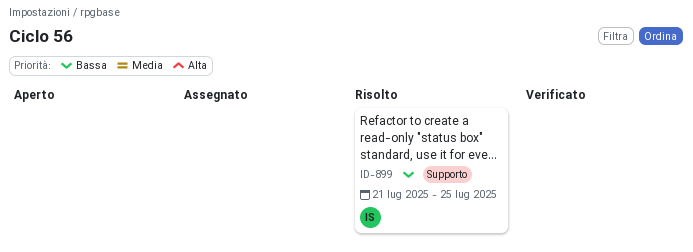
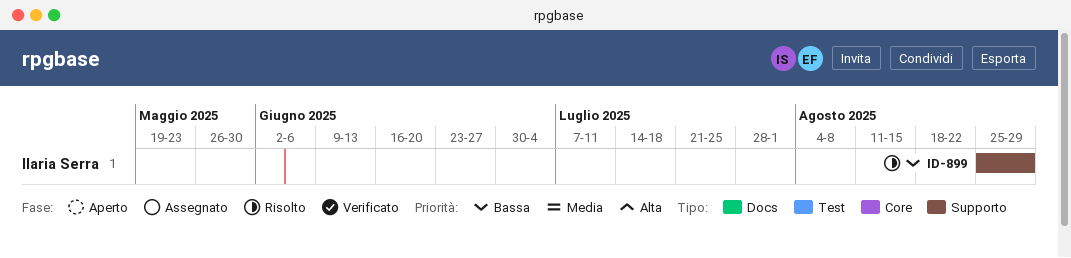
ID-899, start: Jul 21 -> Aug 25
ID-899, due: Jul 25 -> Aug 29

